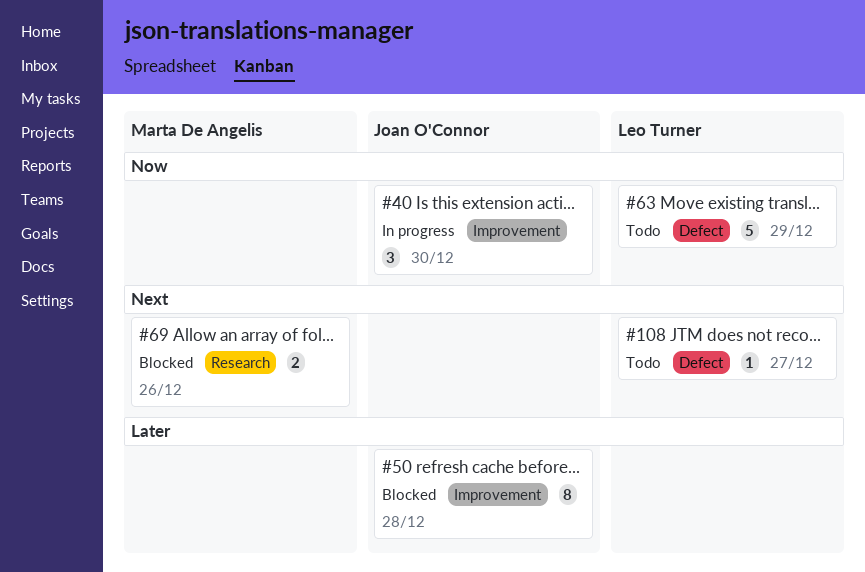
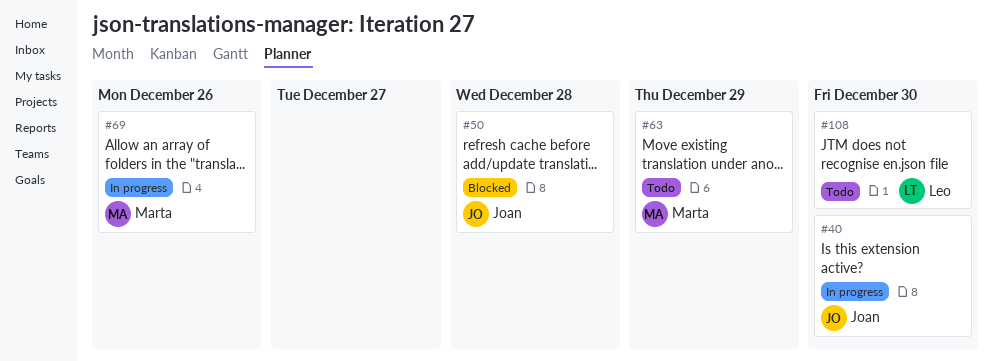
#63, owner: Leo Turner -> Marta De Angelis
#69, status: Blocked -> In progress
#108, due: Dec 27 -> Dec 30

